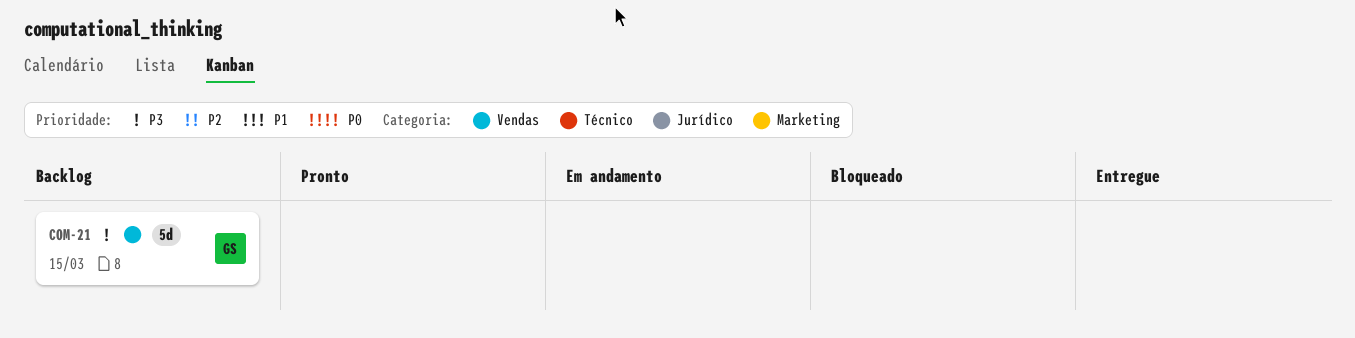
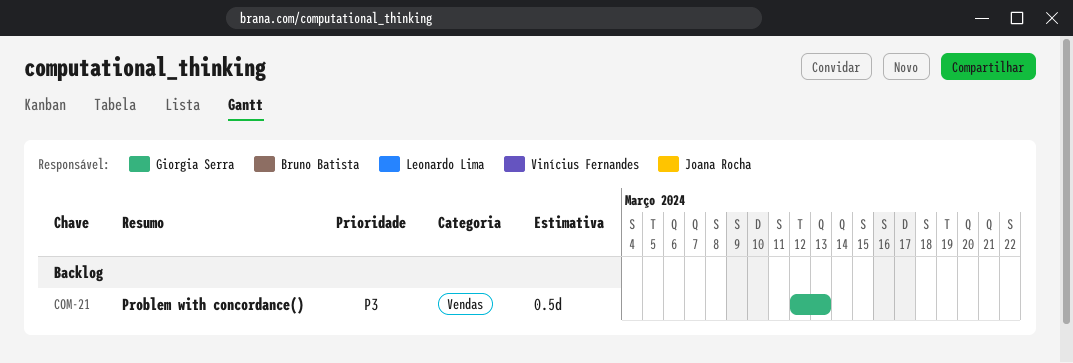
COM-21, estimate: 5d -> 0.5d
COM-21, due: Mar 15 -> Mar 13

